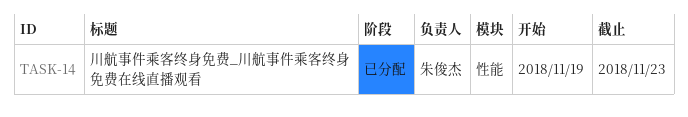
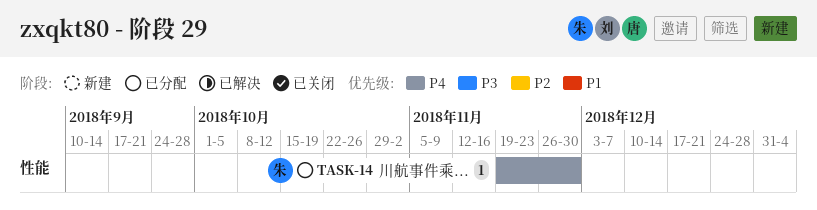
TASK-14, due: Nov 23 -> Nov 30

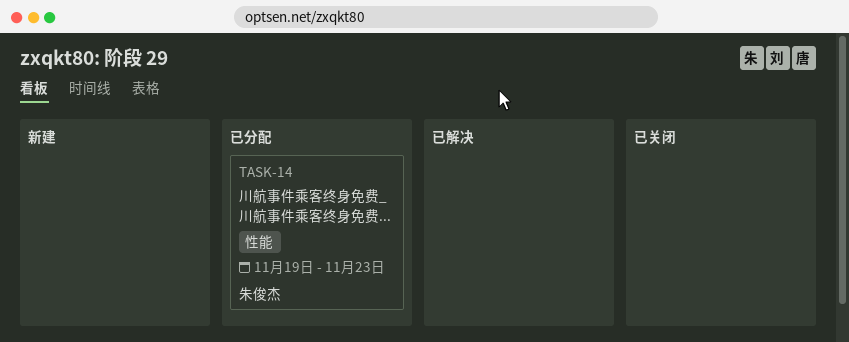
TASK-14, due: Nov 30 -> Nov 23

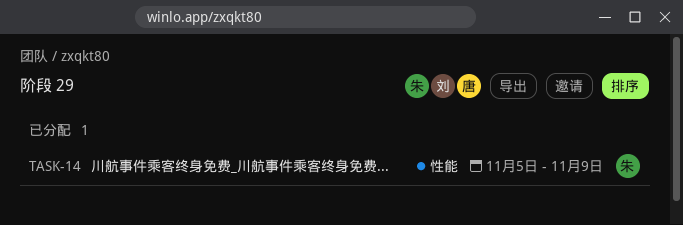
TASK-14, start: Nov 19 -> Nov 5
TASK-14, due: Nov 23 -> Nov 9

